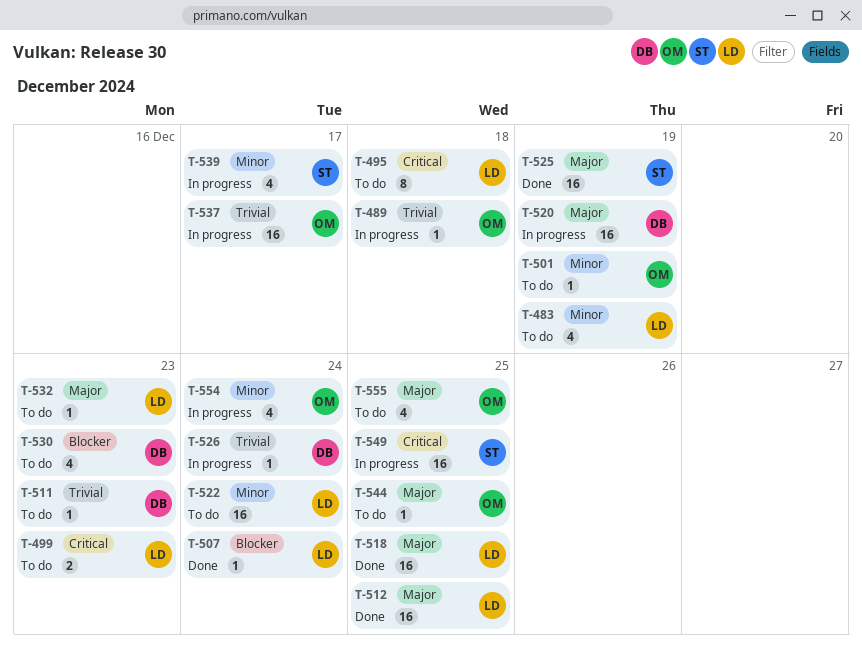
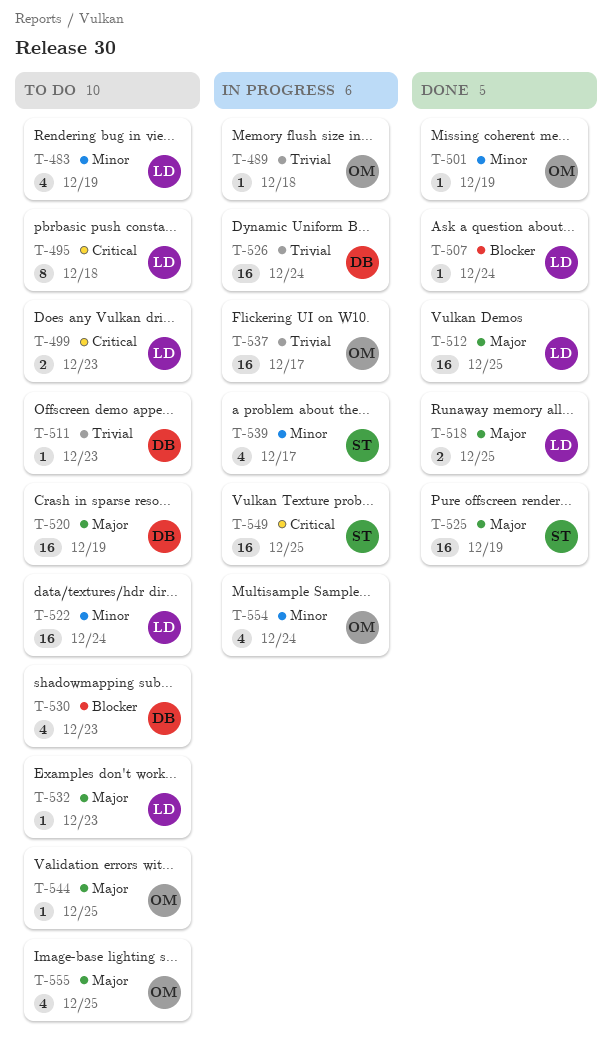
T-501, status: To do -> Done
T-518, estimate: 16 -> 2
T-520, status: In progress -> To do
T-526, estimate: 1 -> 16

